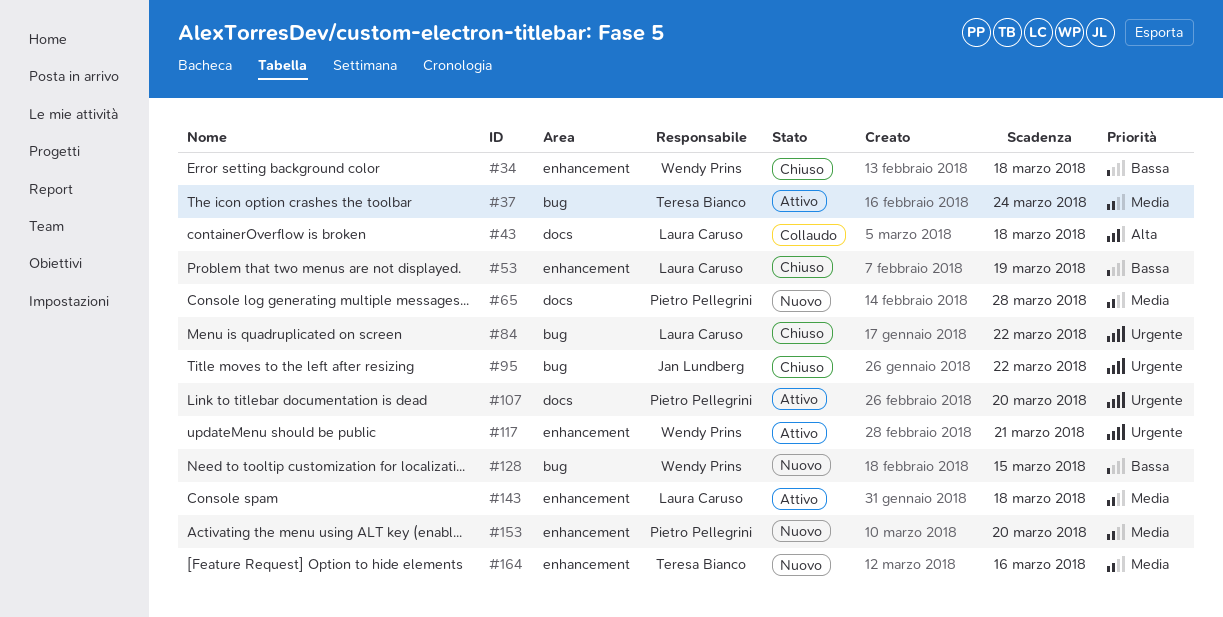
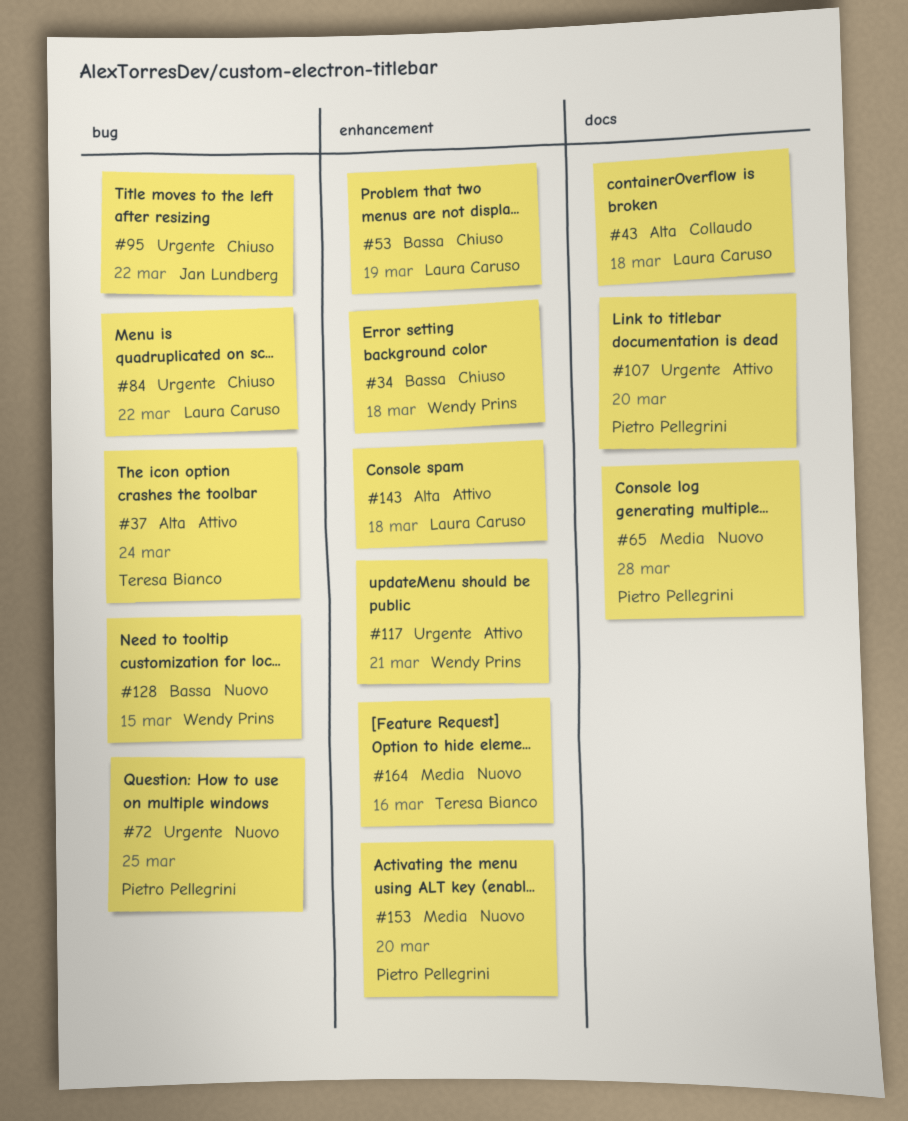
#37, priority: Media -> Alta
#72: none -> present
#143, priority: Media -> Alta

